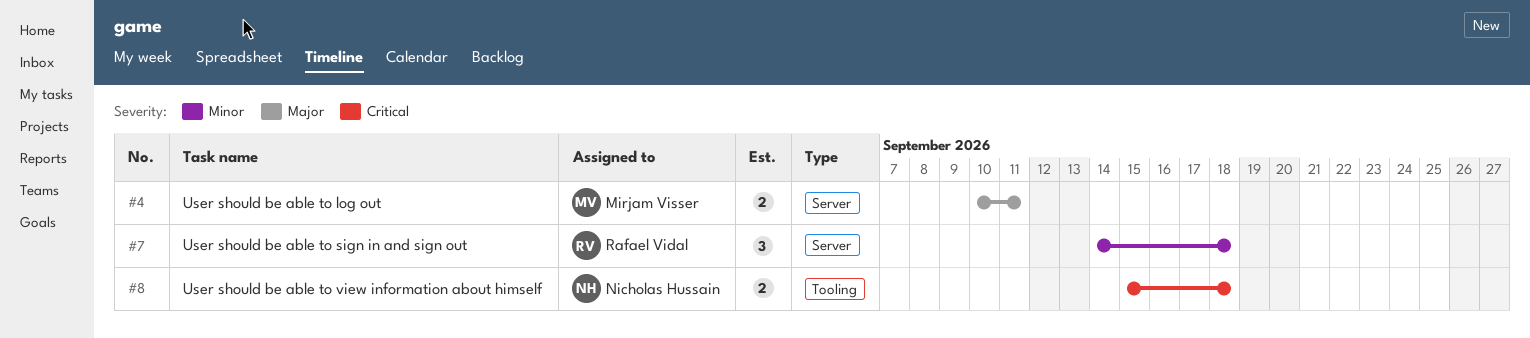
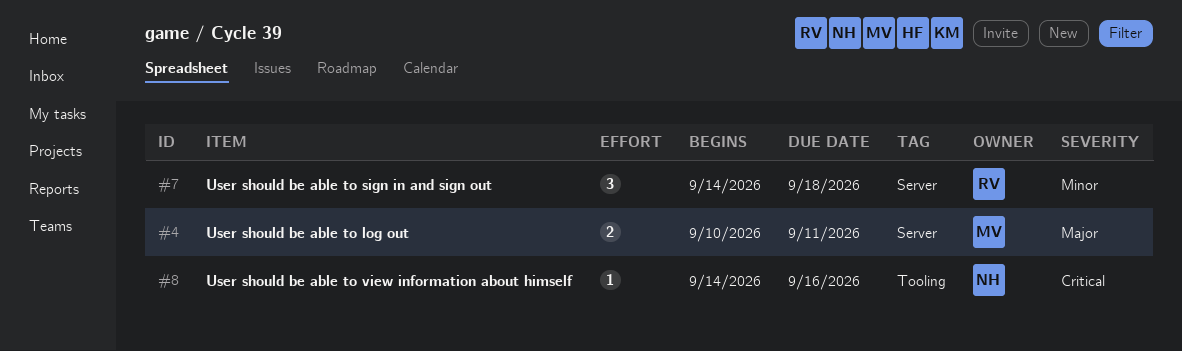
#8, estimate: 2 -> 1
#8, start: Sep 15 -> Sep 14
#8, due: Sep 18 -> Sep 16

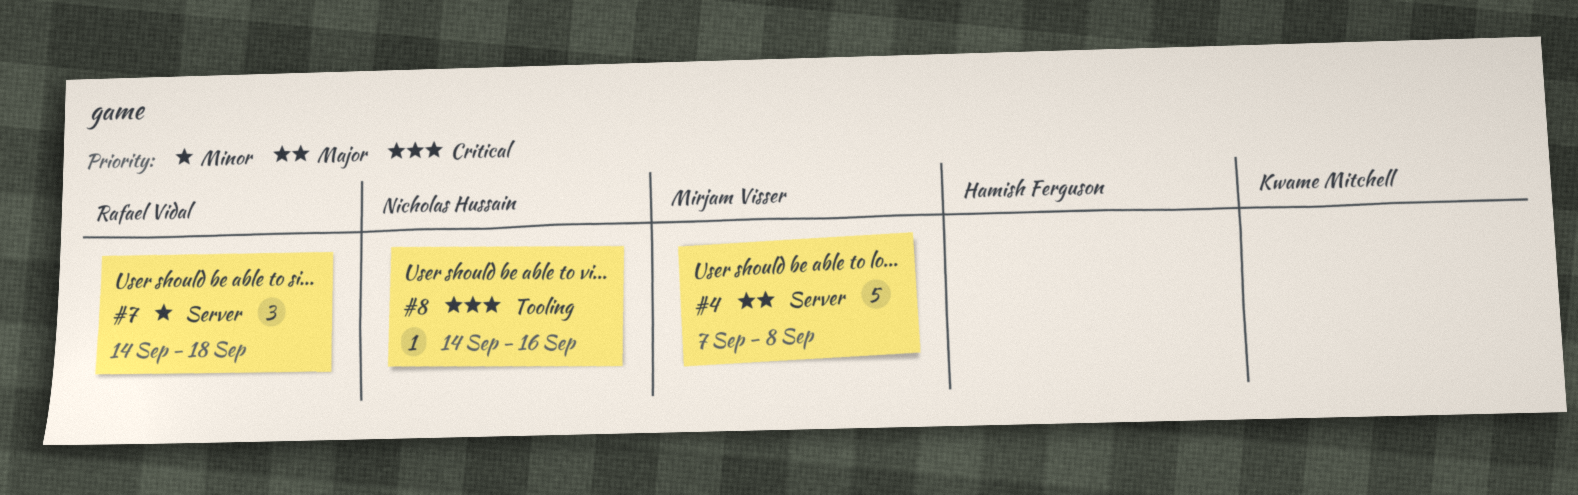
#4, estimate: 2 -> 5
#4, start: Sep 10 -> Sep 7
#4, due: Sep 11 -> Sep 8

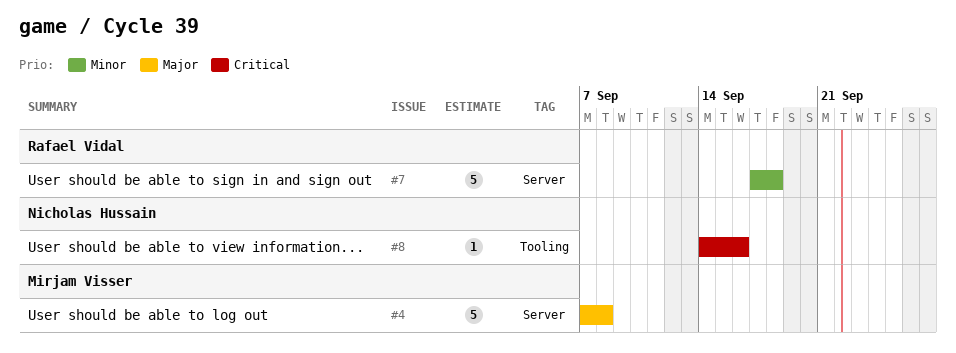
#7, estimate: 3 -> 5
#7, start: Sep 14 -> Sep 17

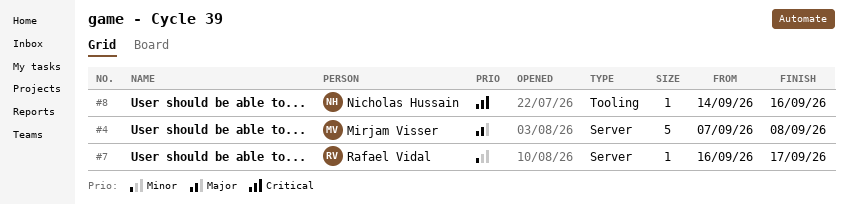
#7, estimate: 5 -> 1
#7, start: Sep 17 -> Sep 16
#7, due: Sep 18 -> Sep 17

